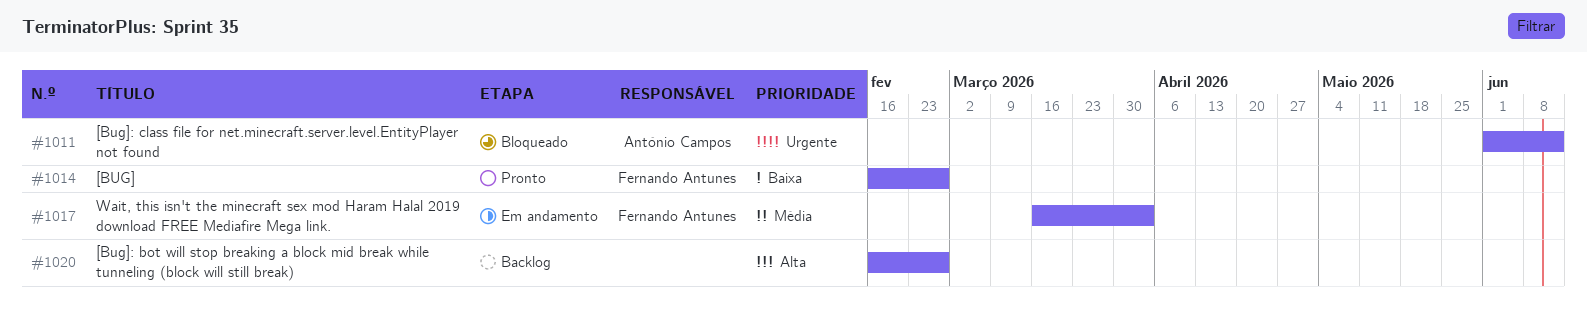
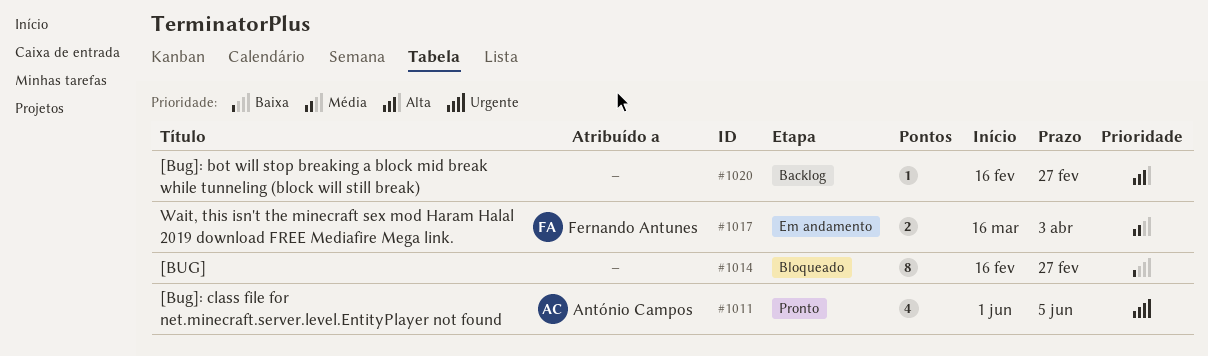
#1011, status: Bloqueado -> Pronto
#1011, due: Jun 12 -> Jun 5
#1014, status: Pronto -> Bloqueado
#1014, owner: Fernando Antunes -> none

